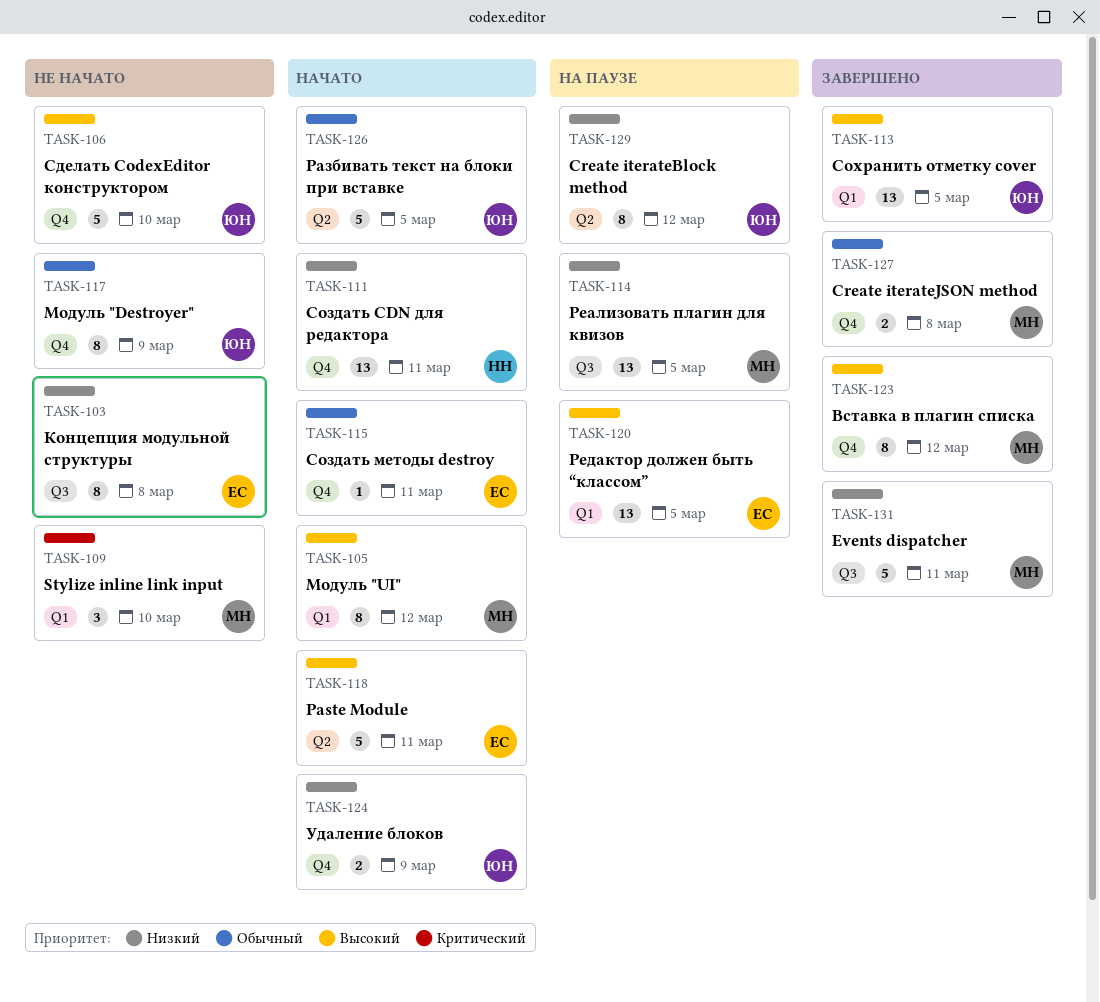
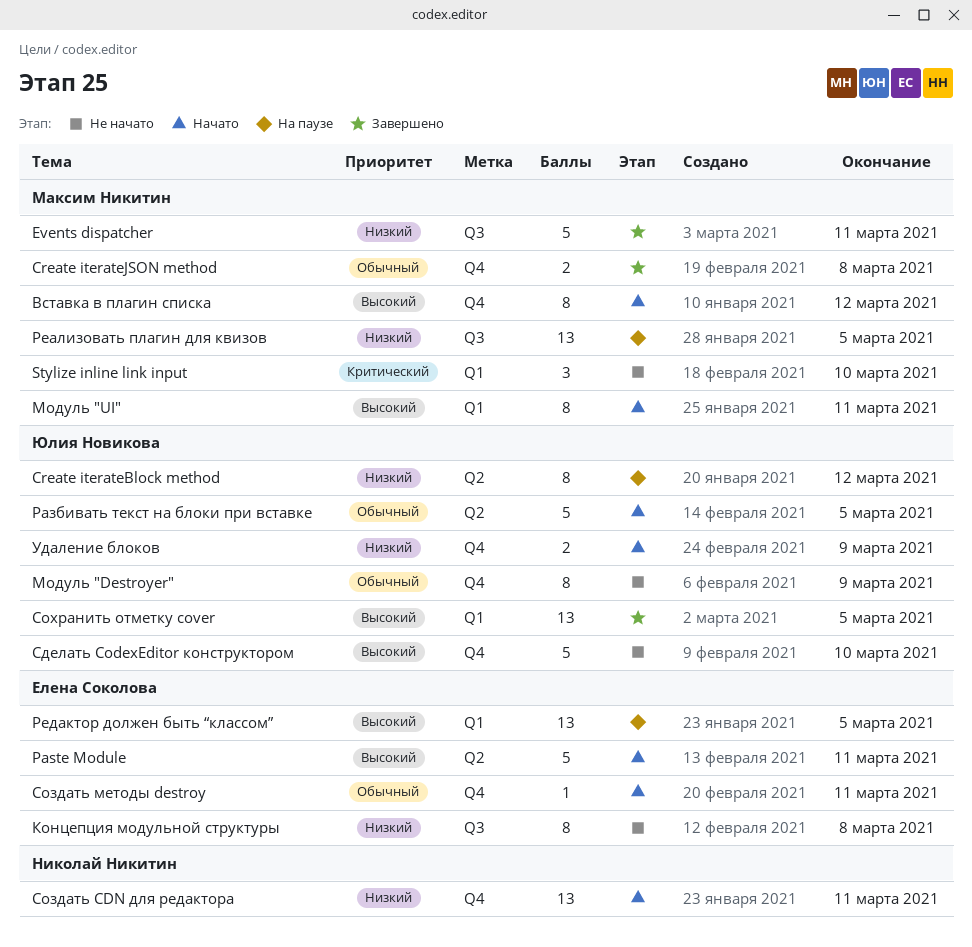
Вставка в плагин списка, status: Завершено -> Начато
Модуль "UI", due: Mar 12 -> Mar 11

